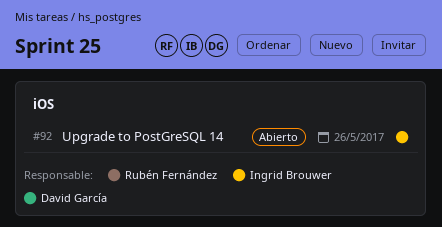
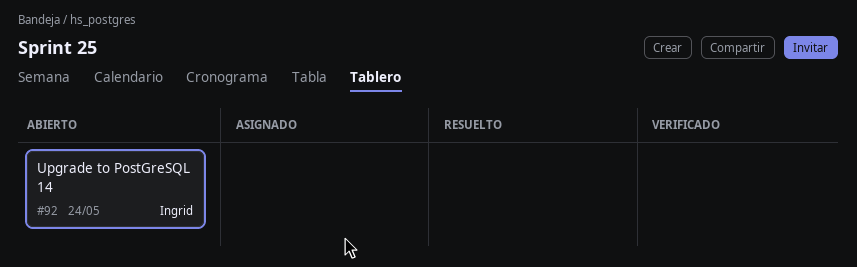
#92, due: May 26 -> May 24

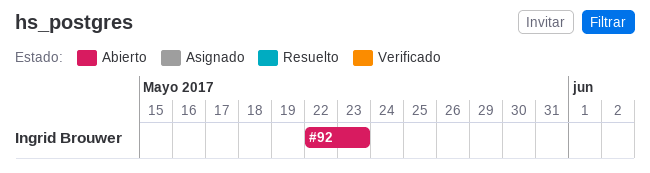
#92, due: May 24 -> May 23

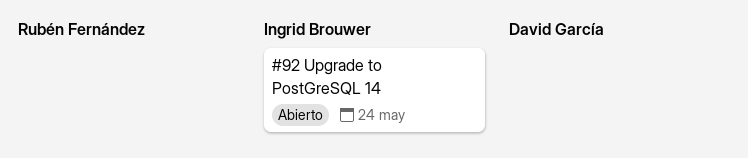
#92, due: May 23 -> May 24

